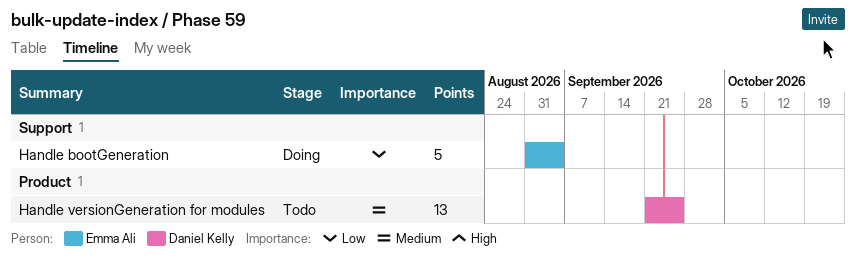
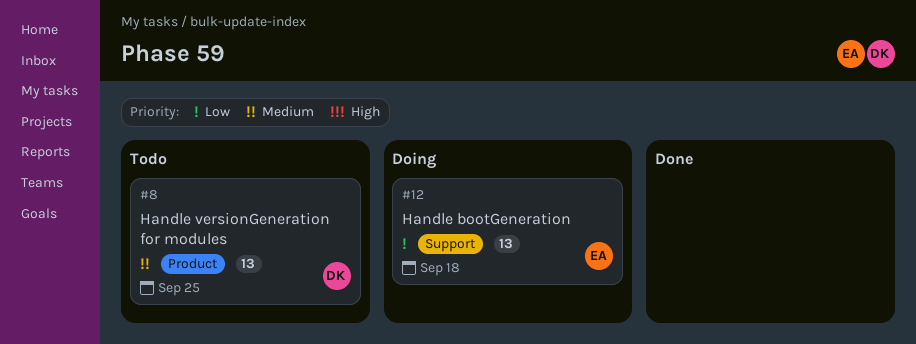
Handle bootGeneration, estimate: 5 -> 13
Handle bootGeneration, due: Sep 4 -> Sep 18

